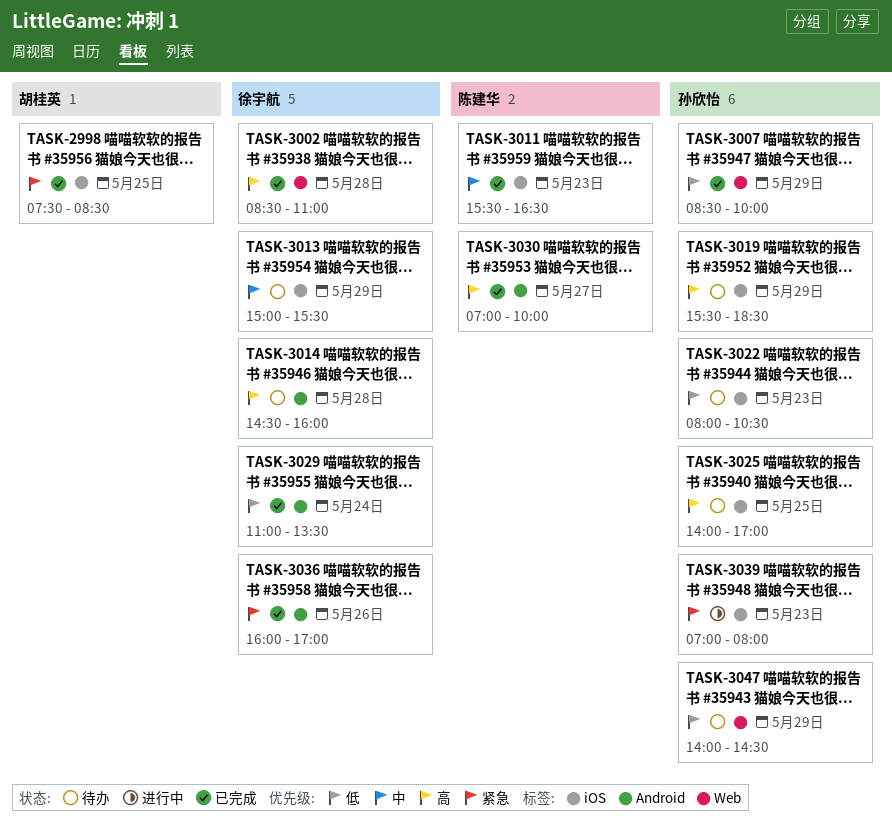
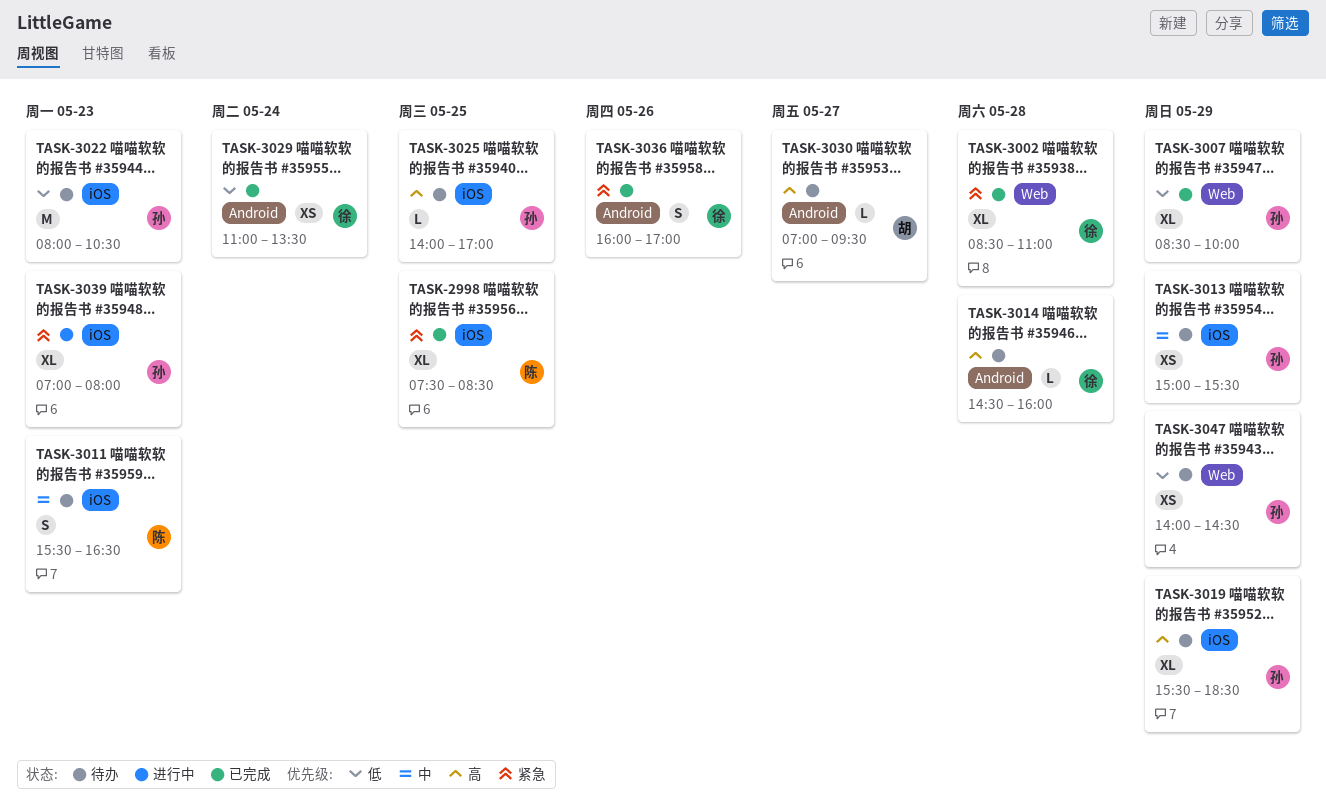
TASK-2998, owner: 胡桂英 -> 陈建华
TASK-3002, priority: 高 -> 紧急
TASK-3011, status: 已完成 -> 待办
TASK-3013, owner: 徐宇航 -> 孙欣怡
TASK-3030, status: 已完成 -> 待办
TASK-3030, owner: 陈建华 -> 胡桂英
TASK-3030, ends: 10:00 -> 09:30

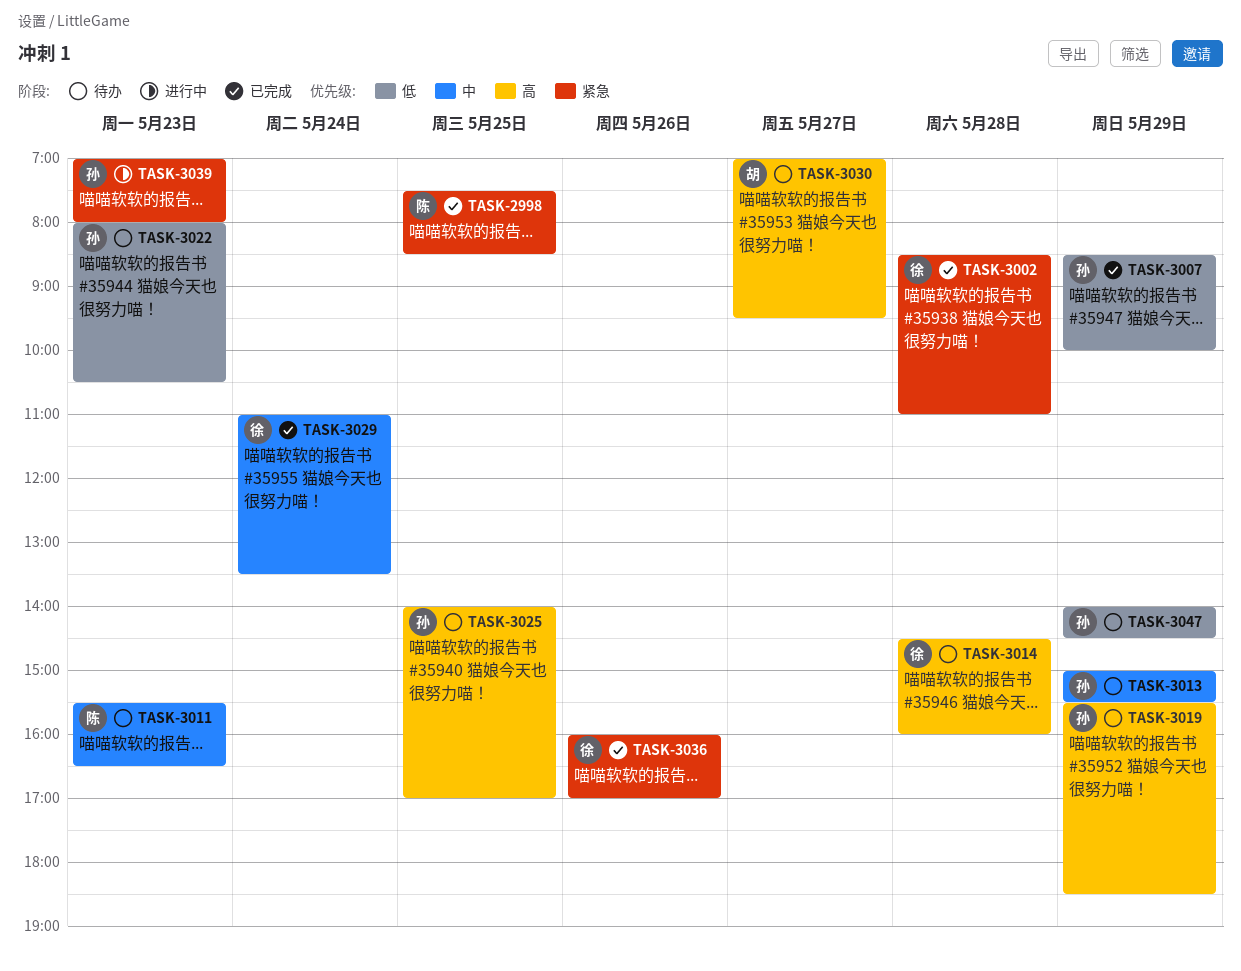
TASK-3029, priority: 低 -> 中

